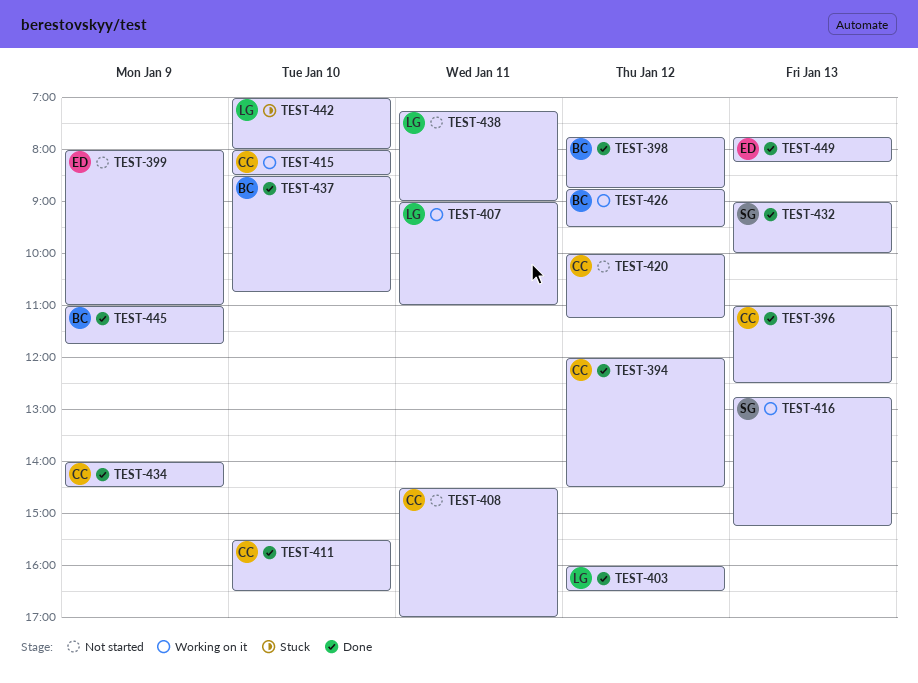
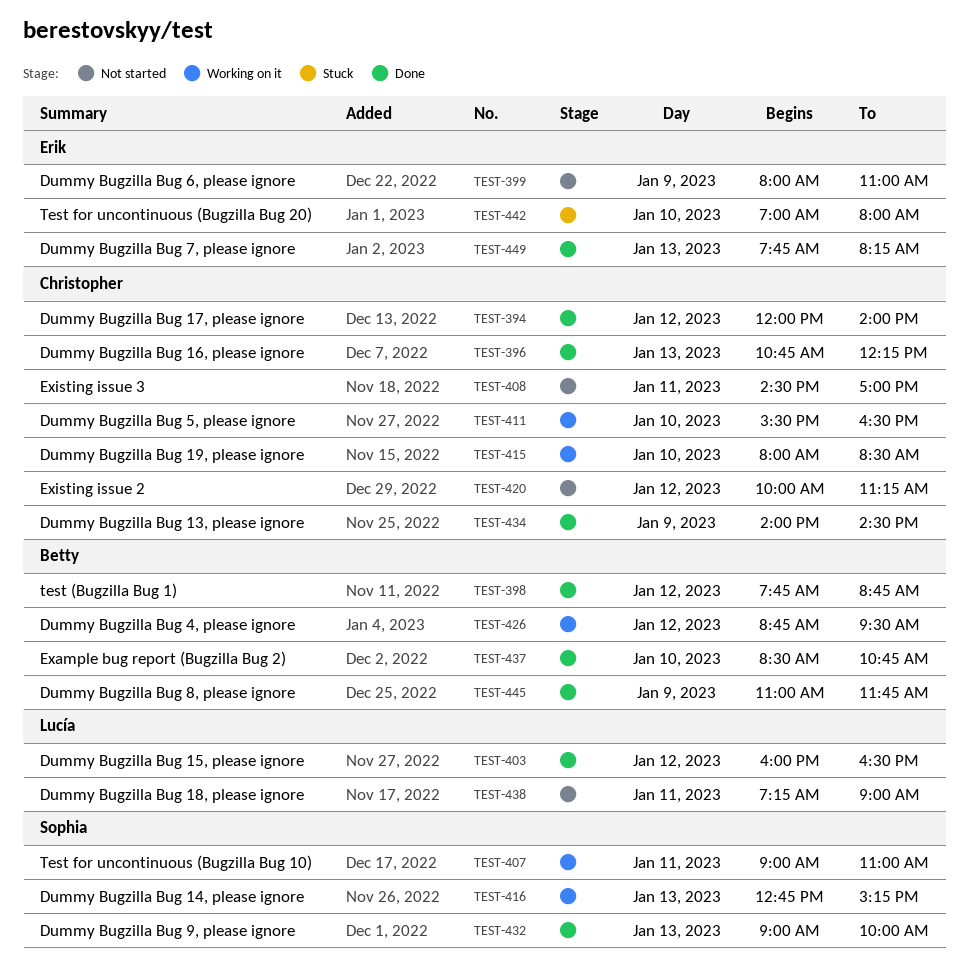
TEST-394, ends: 14:30 -> 14:00
TEST-396, begins: 11:00 -> 10:45
TEST-396, ends: 12:30 -> 12:15
TEST-407, owner: Lucía -> Sophia
TEST-411, status: Done -> Working on it
TEST-442, owner: Lucía -> Erik

